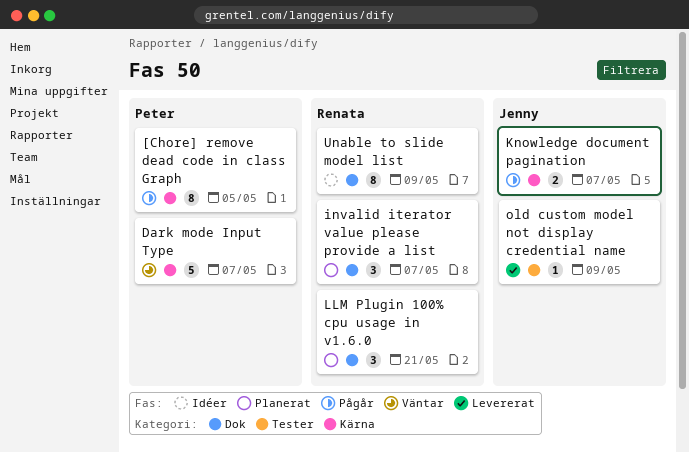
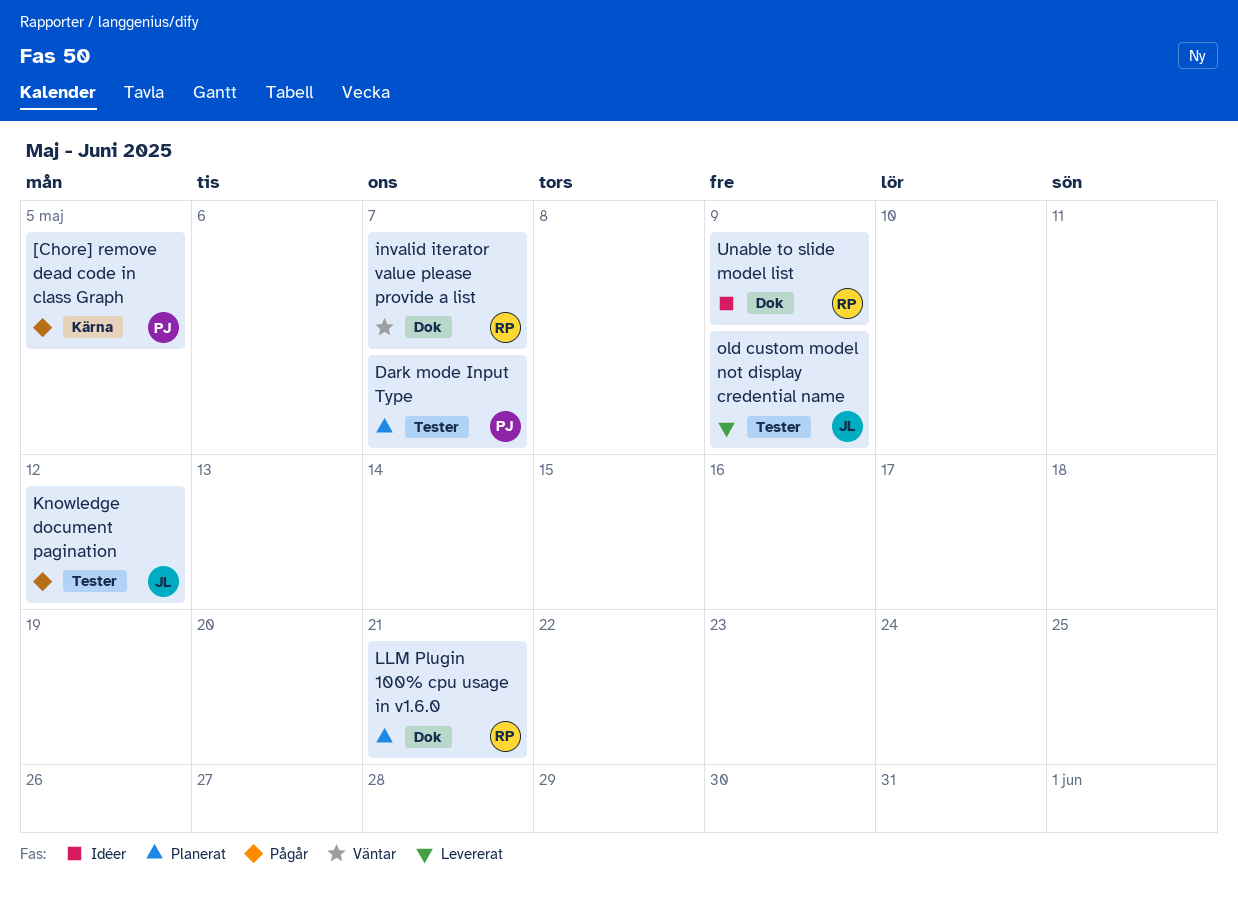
Dark mode Input Type, status: Väntar -> Planerat
Dark mode Input Type, label: Kärna -> Tester
invalid iterator value please provide a list, status: Planerat -> Väntar
Knowledge document pagination, label: Kärna -> Tester
Knowledge document pagination, due: May 7 -> May 12

